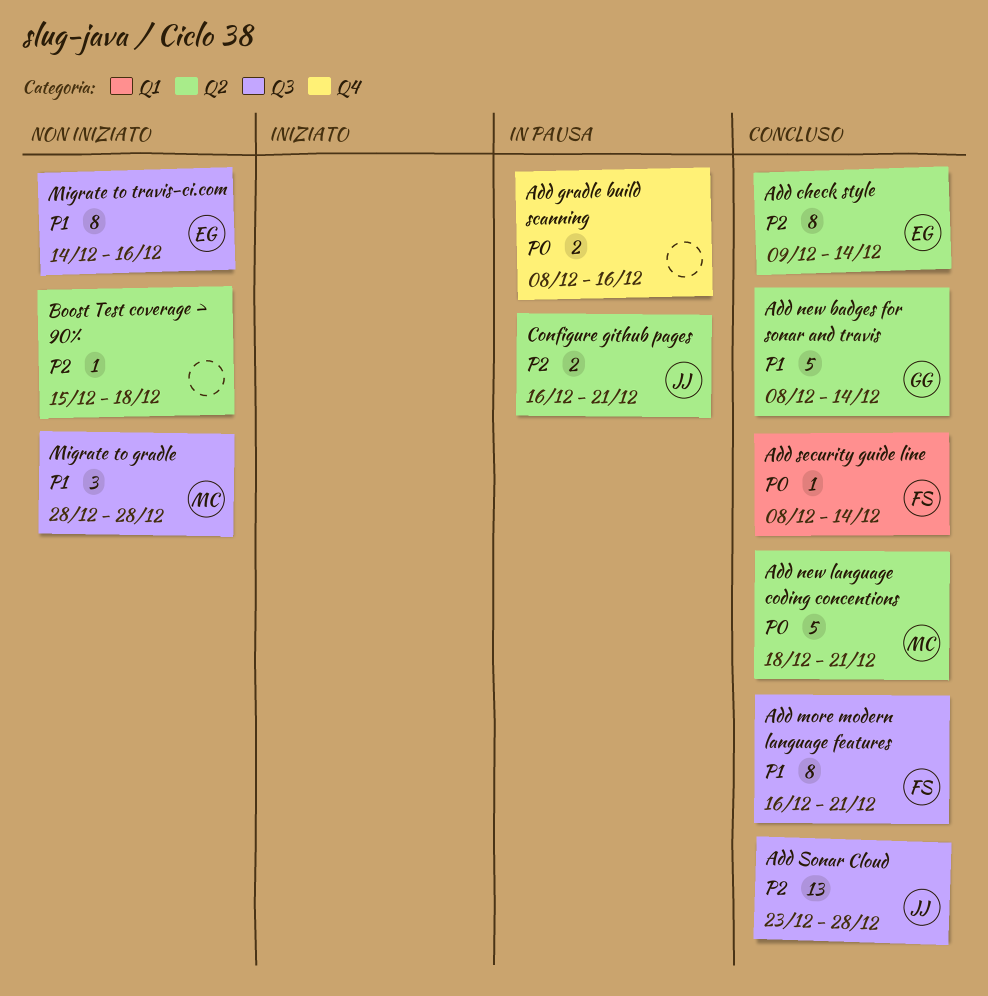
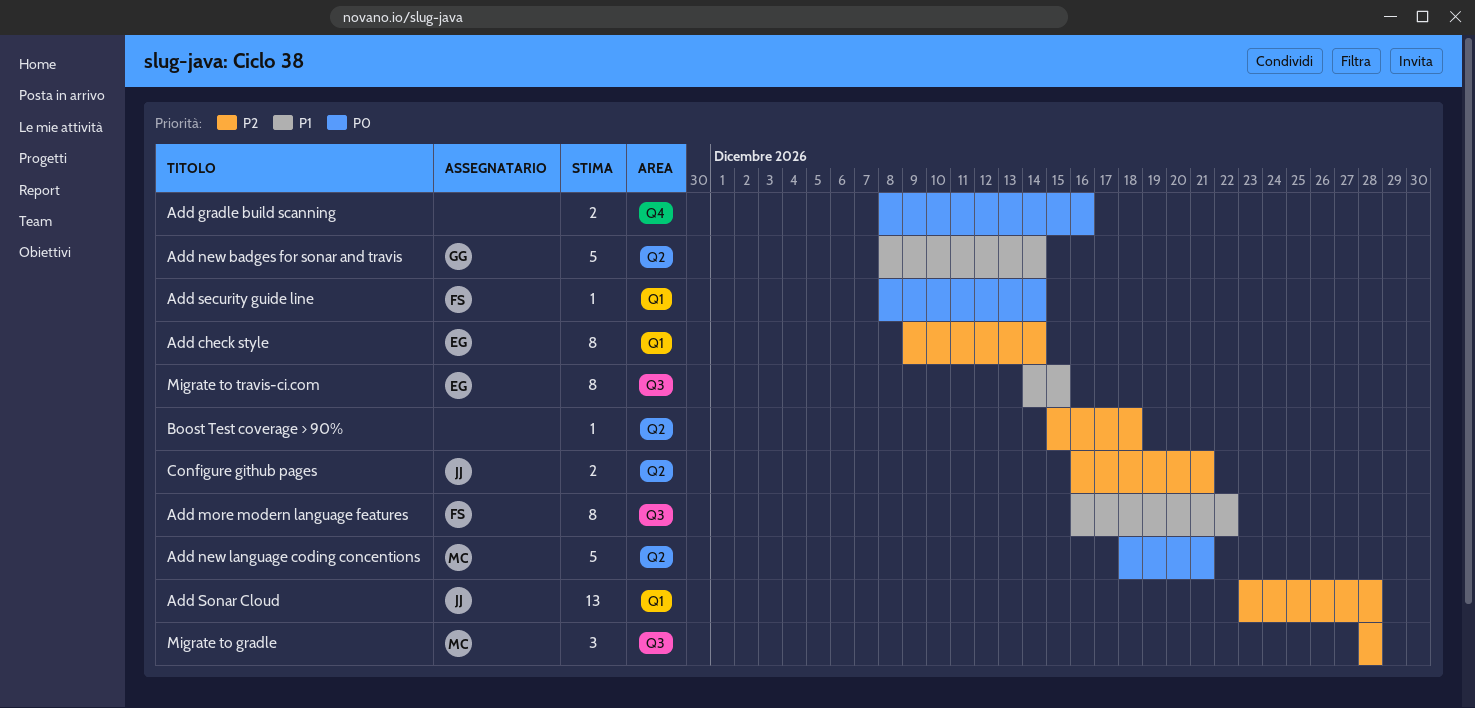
Add check style, label: Q2 -> Q1
Add more modern language features, due: Dec 21 -> Dec 22
Add Sonar Cloud, label: Q3 -> Q1
Migrate to gradle, priority: P1 -> P2
Migrate to travis-ci.com, due: Dec 16 -> Dec 15

